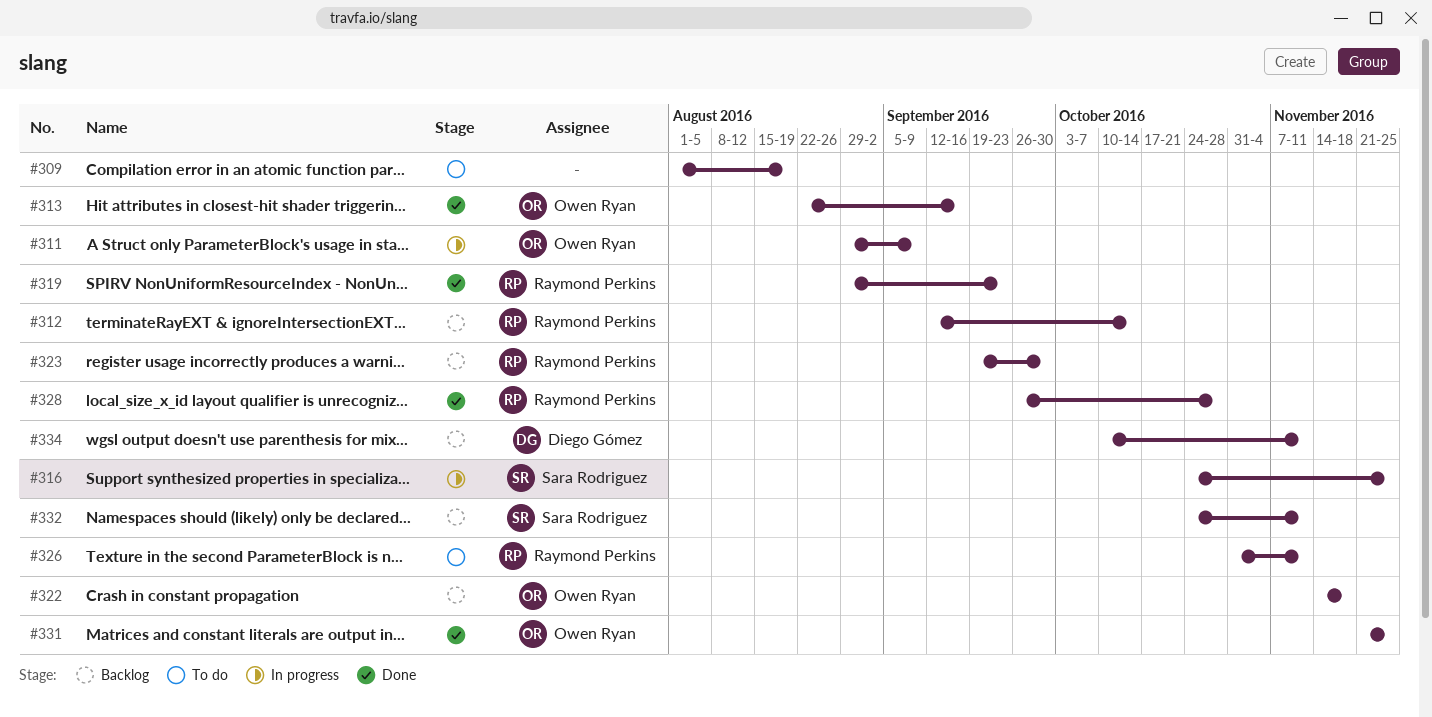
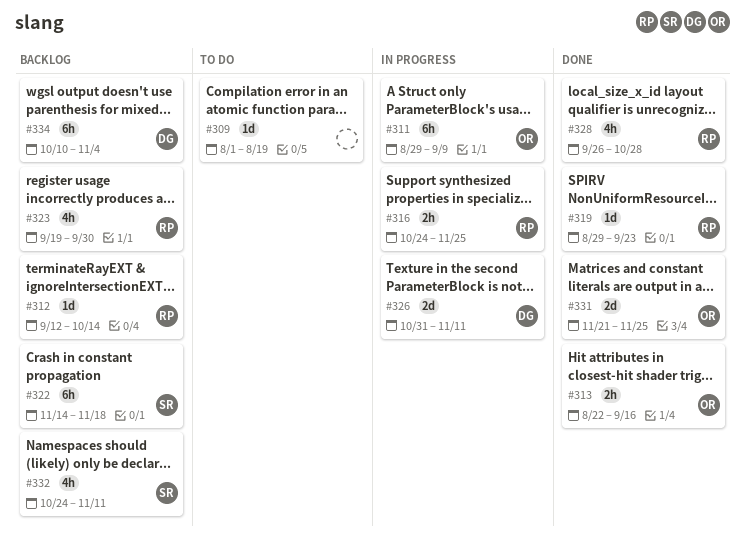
#316, owner: Sara Rodriguez -> Raymond Perkins
#322, owner: Owen Ryan -> Sara Rodriguez
#326, status: To do -> In progress
#326, owner: Raymond Perkins -> Diego Gómez
#334, due: Nov 11 -> Nov 4

